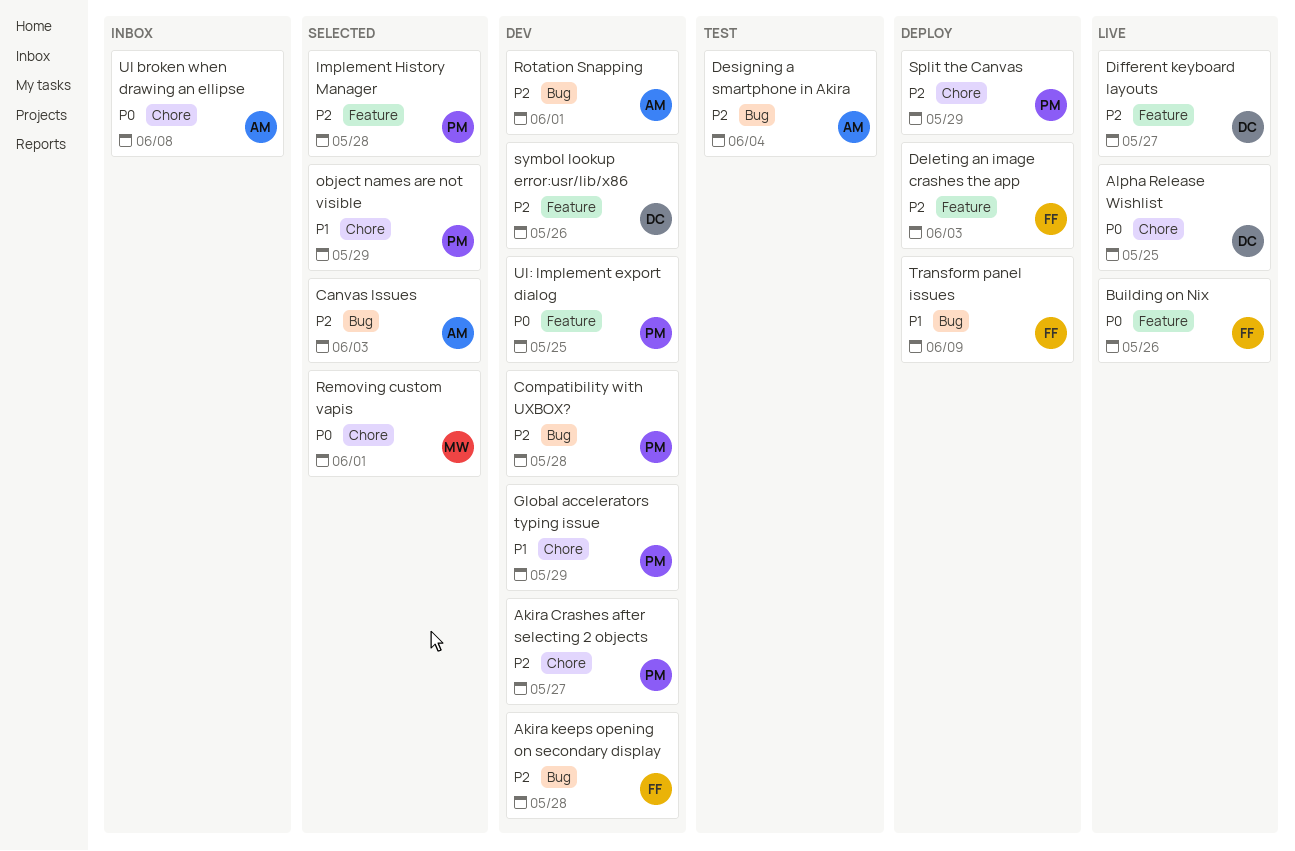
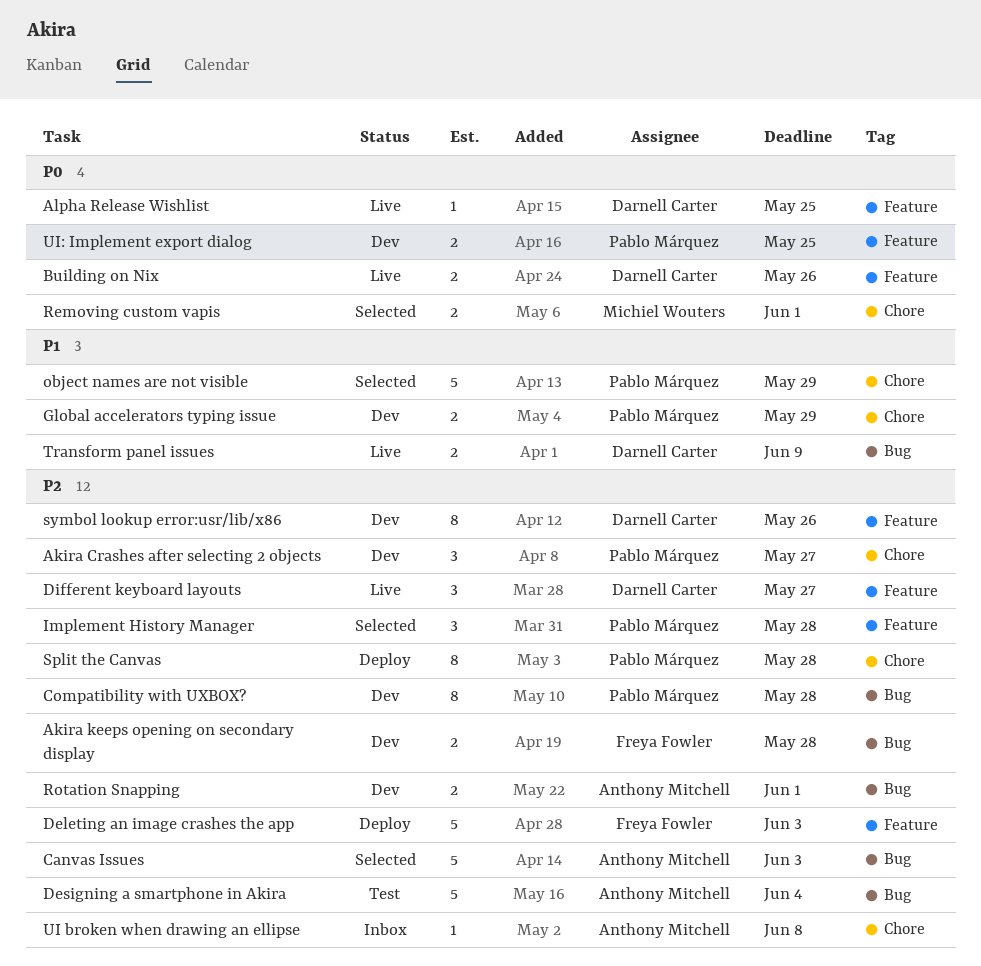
Alpha Release Wishlist, label: Chore -> Feature
Building on Nix, owner: Freya Fowler -> Darnell Carter
Split the Canvas, due: May 29 -> May 28
Transform panel issues, status: Deploy -> Live
Transform panel issues, owner: Freya Fowler -> Darnell Carter
UI broken when drawing an ellipse, priority: P0 -> P2

